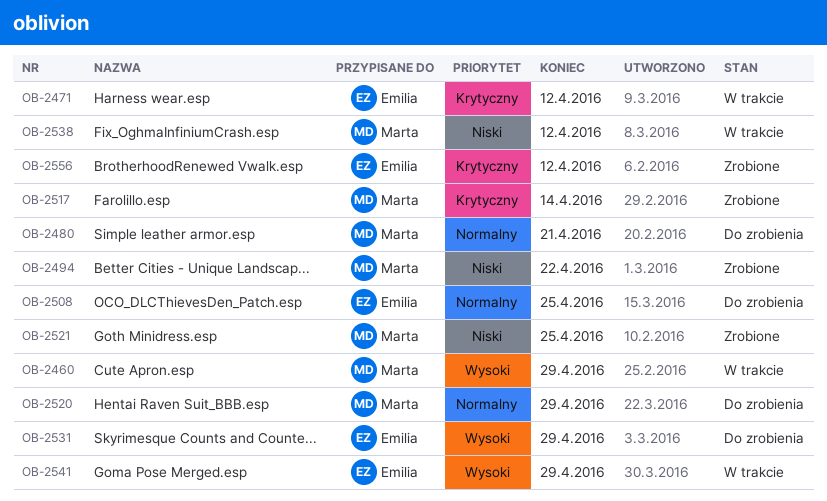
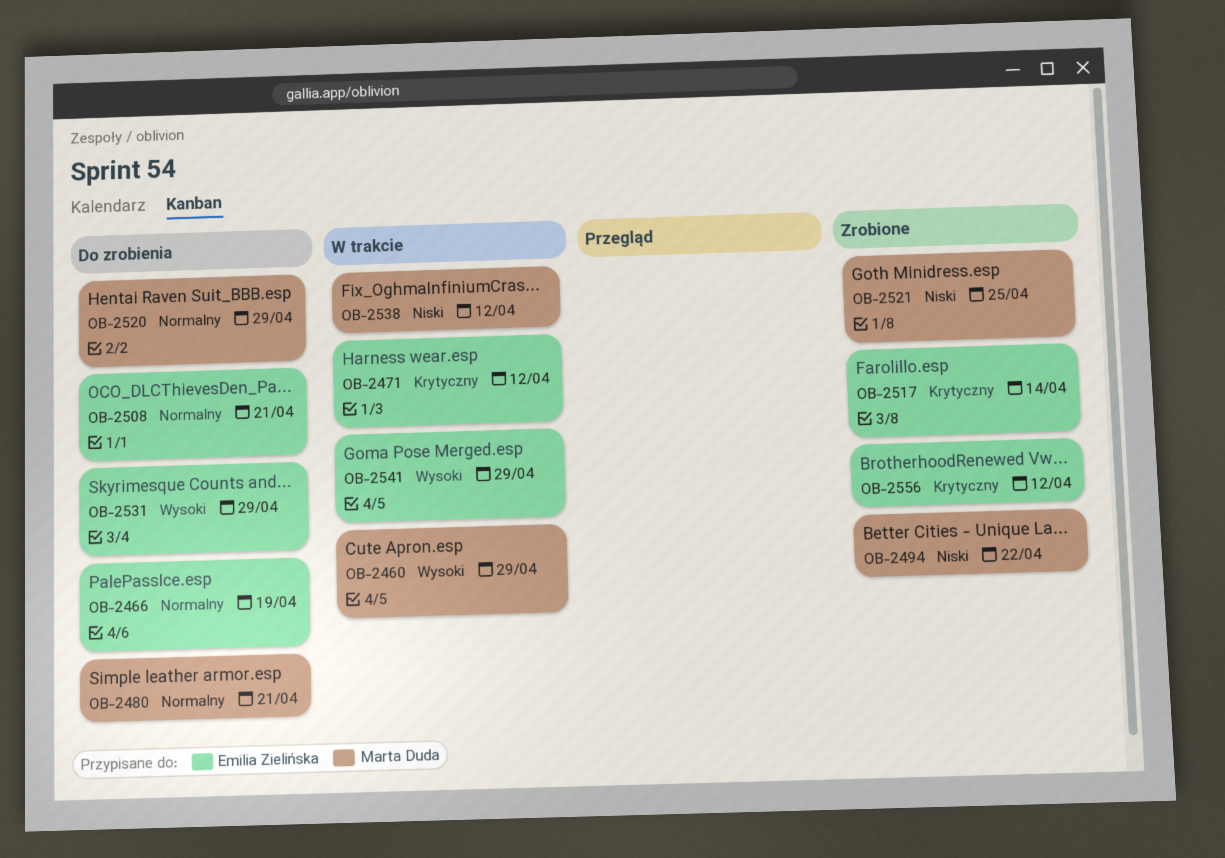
OB-2466: none -> present
OB-2508, due: Apr 25 -> Apr 21
OB-2517, owner: Marta Duda -> Emilia Zielińska

